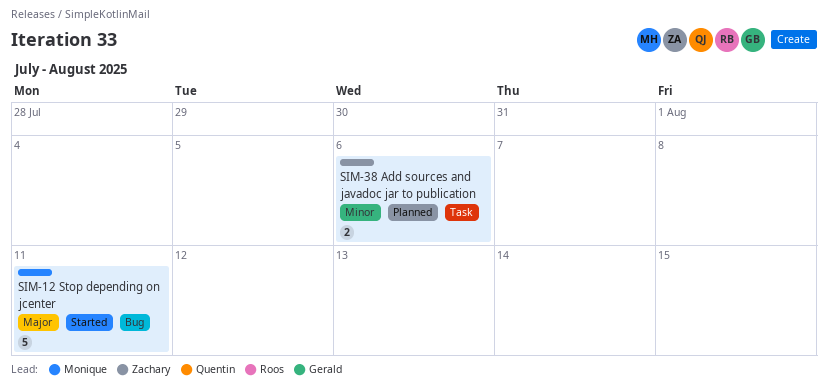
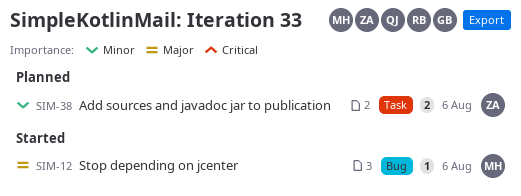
SIM-12, estimate: 5 -> 1
SIM-12, due: Aug 11 -> Aug 6

